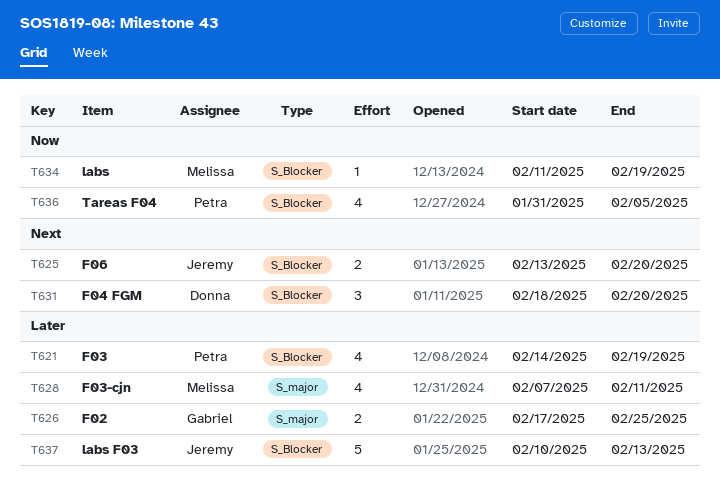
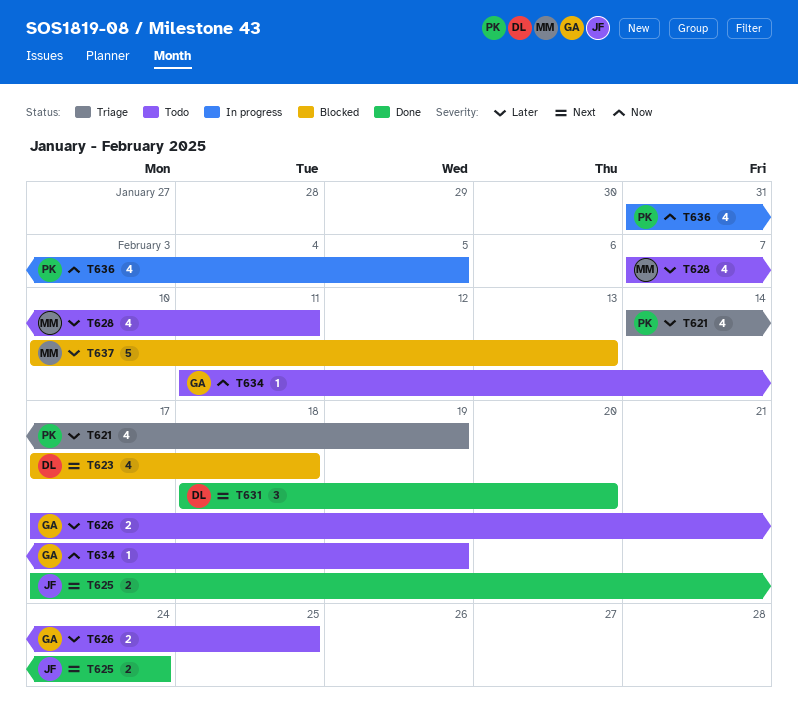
T623: none -> present
T625, start: Feb 13 -> Feb 17
T625, due: Feb 20 -> Feb 24
T634, owner: Melissa -> Gabriel
T637, owner: Jeremy -> Melissa

